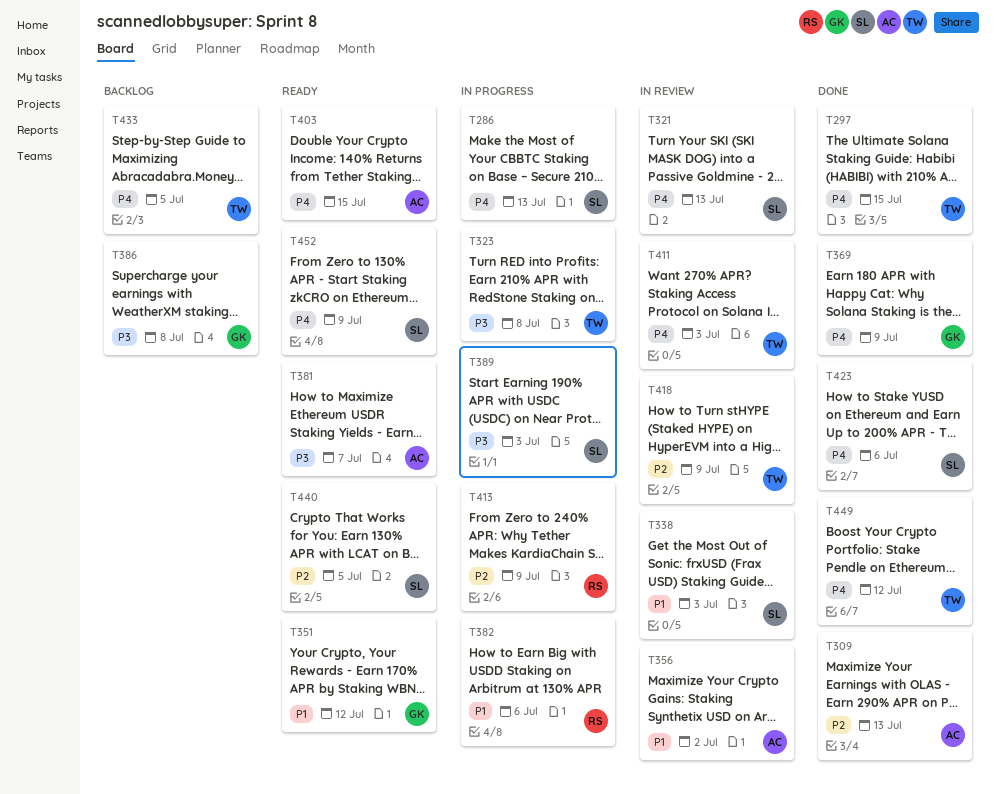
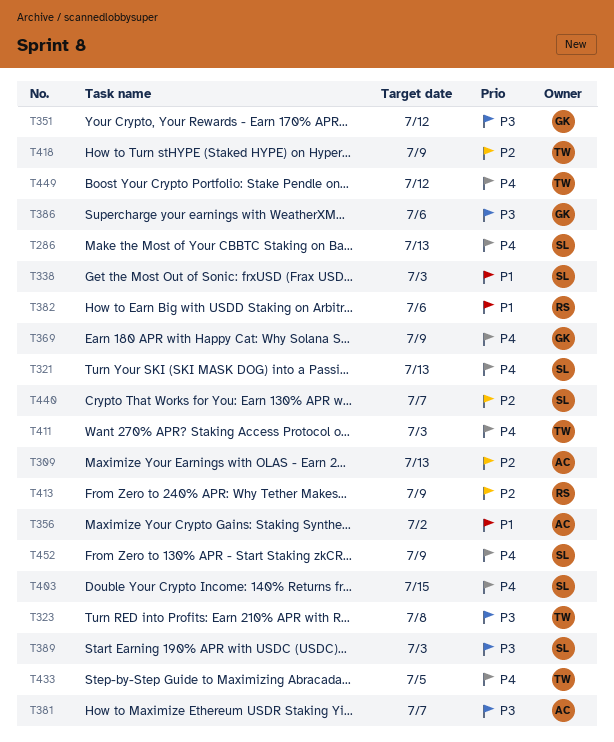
T297: present -> none
T351, priority: P1 -> P3
T386, due: Jul 8 -> Jul 6
T403, owner: AC -> SL
T423: present -> none
T440, due: Jul 5 -> Jul 7

